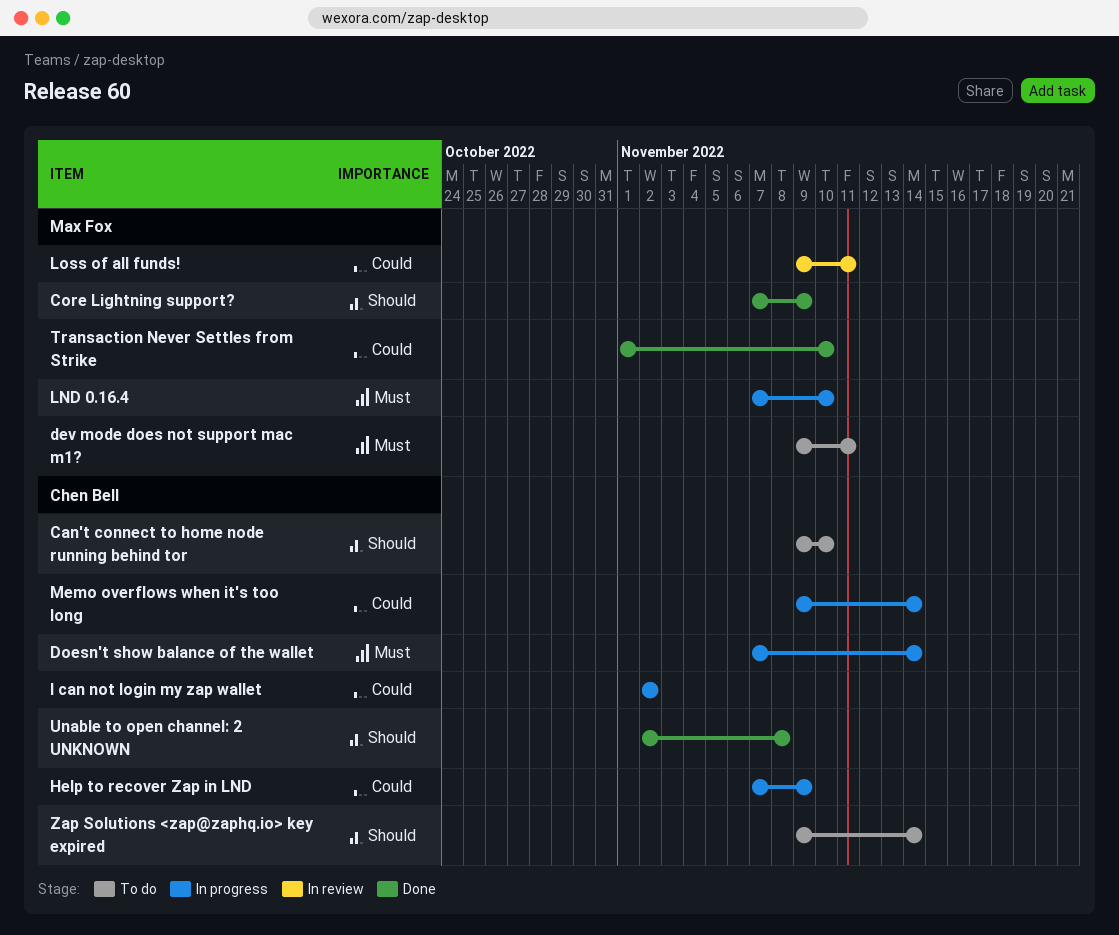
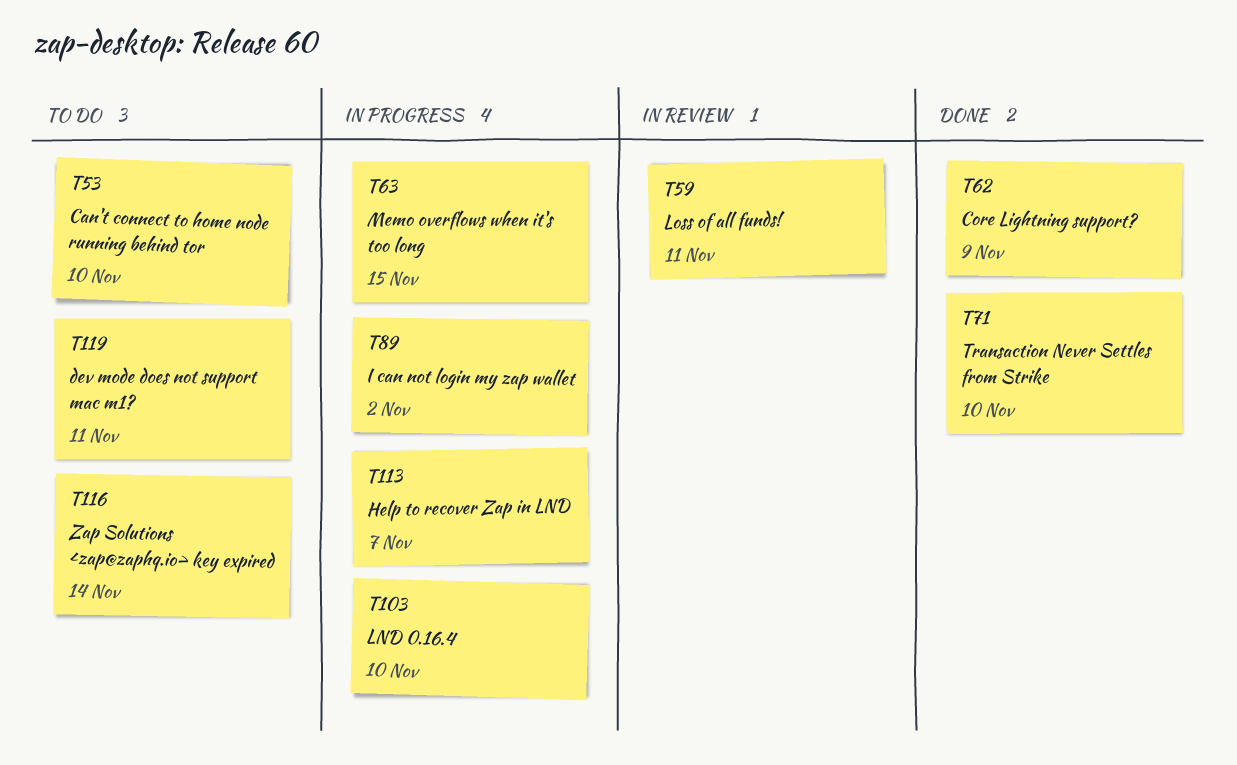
Doesn't show balance of the wallet: present -> none
Help to recover Zap in LND, due: Nov 9 -> Nov 7
Memo overflows when it's too long, due: Nov 14 -> Nov 15
Unable to open channel: 2 UNKNOWN: present -> none

